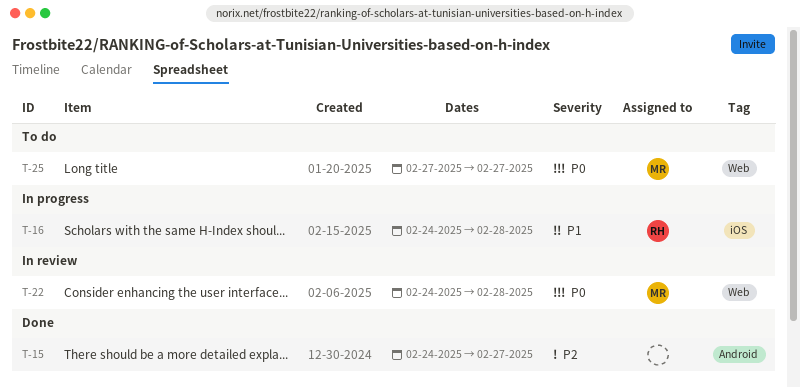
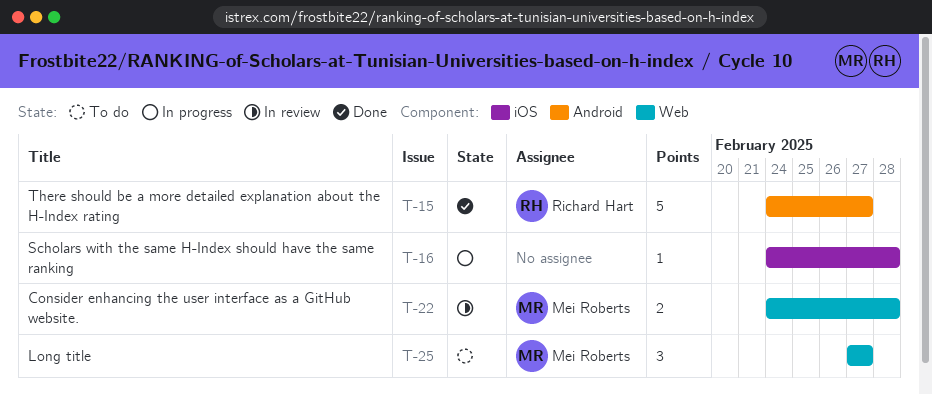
T-15, owner: none -> Richard Hart
T-16, owner: Richard Hart -> none

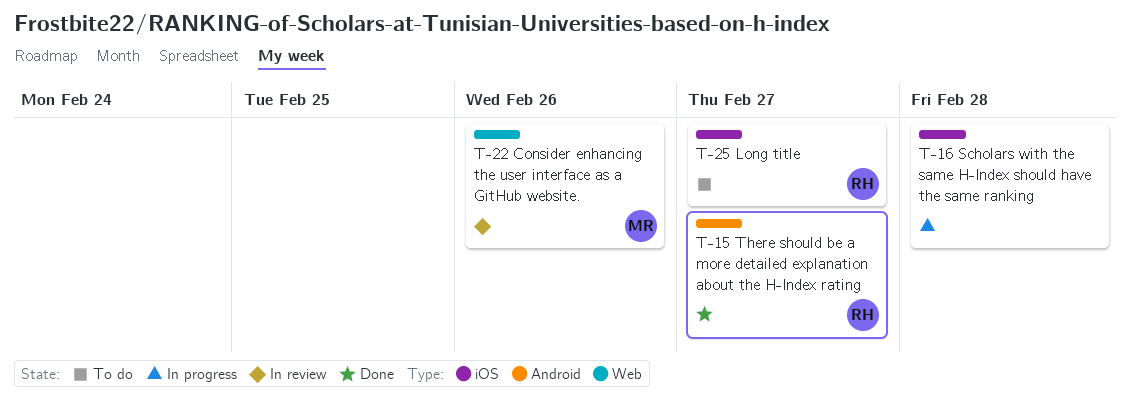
T-22, due: Feb 28 -> Feb 26
T-25, owner: Mei Roberts -> Richard Hart
T-25, label: Web -> iOS

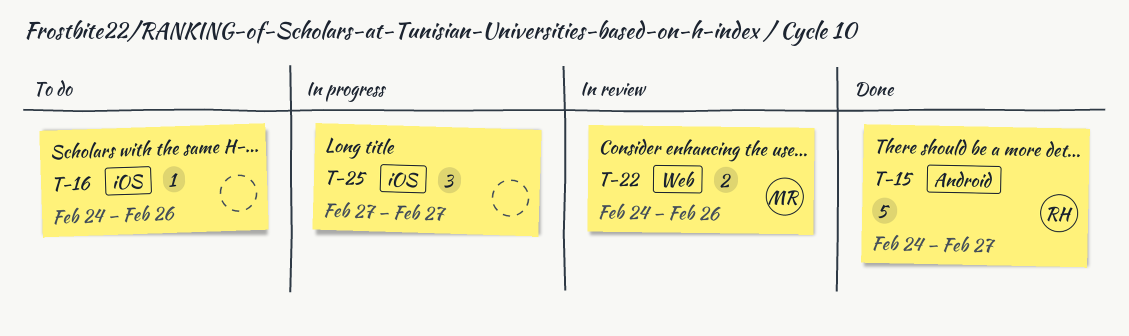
T-16, status: In progress -> To do
T-16, due: Feb 28 -> Feb 26
T-25, status: To do -> In progress
T-25, owner: RH -> none

